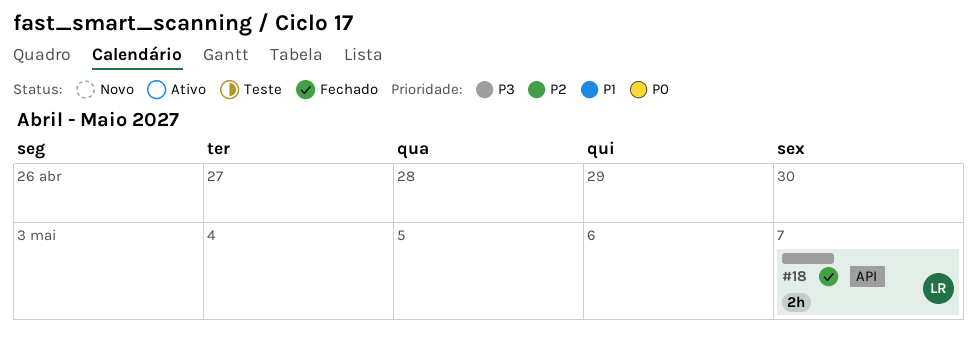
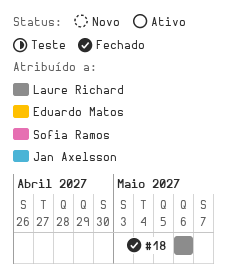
#18, due: May 7 -> May 6

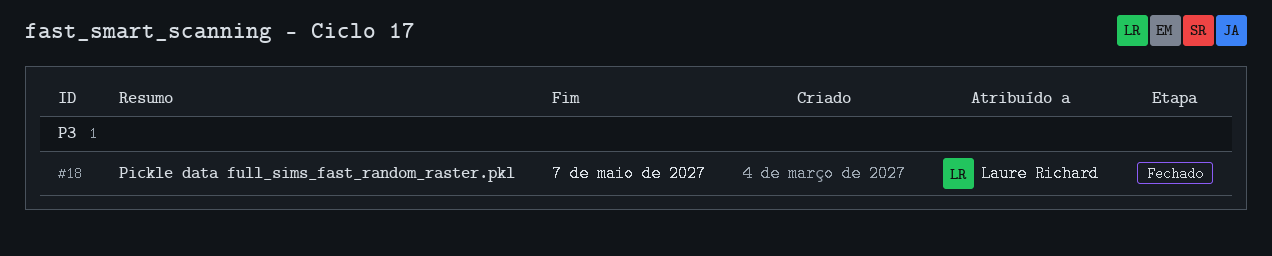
#18, due: May 6 -> May 7

